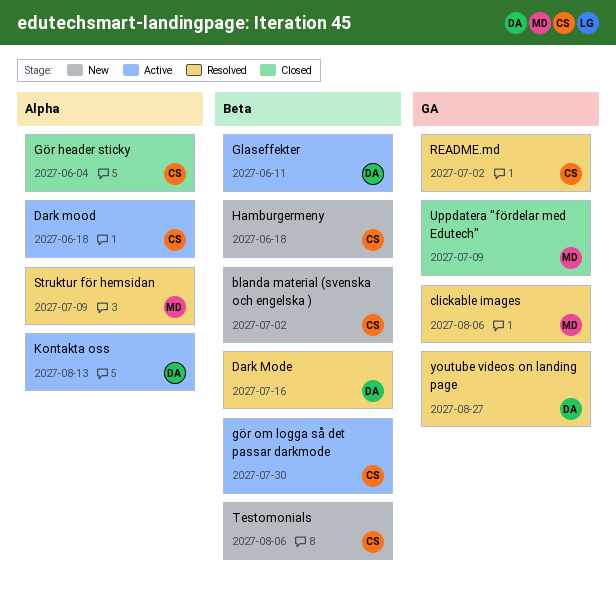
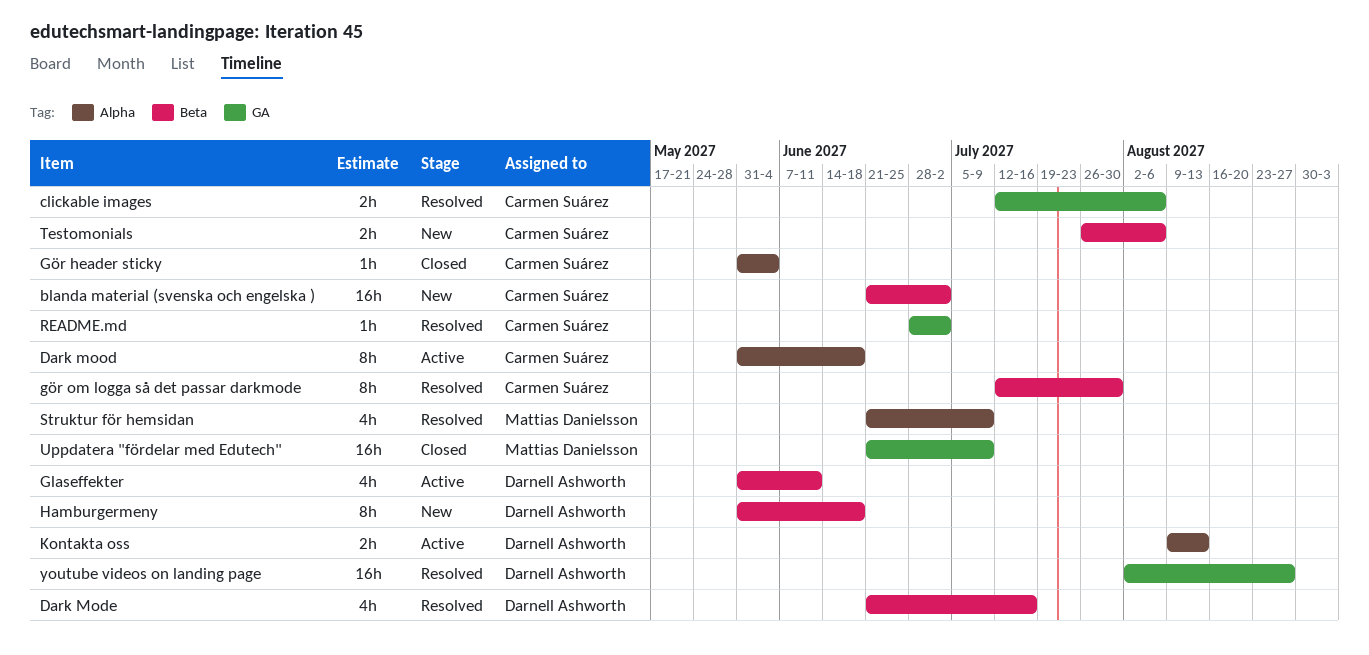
clickable images, owner: Mattias Danielsson -> Carmen Suárez
gör om logga så det passar darkmode, status: Active -> Resolved
Hamburgermeny, owner: Carmen Suárez -> Darnell Ashworth

